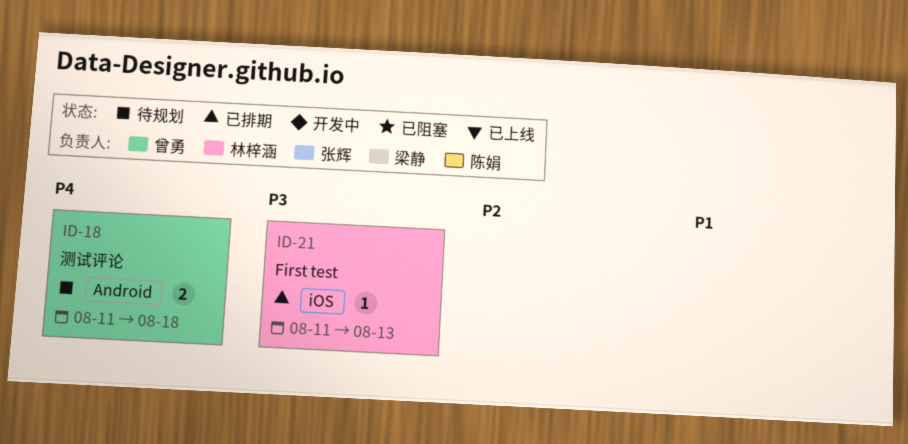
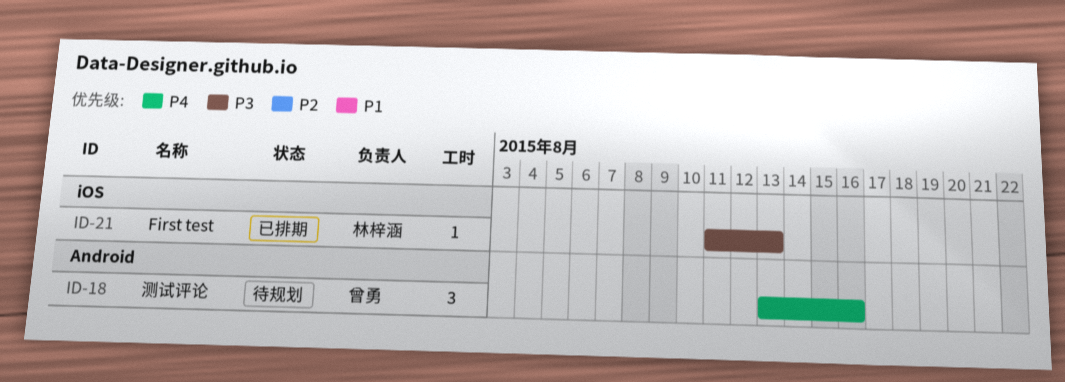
ID-18, estimate: 2 -> 3
ID-18, start: Aug 11 -> Aug 13
ID-18, due: Aug 18 -> Aug 16

